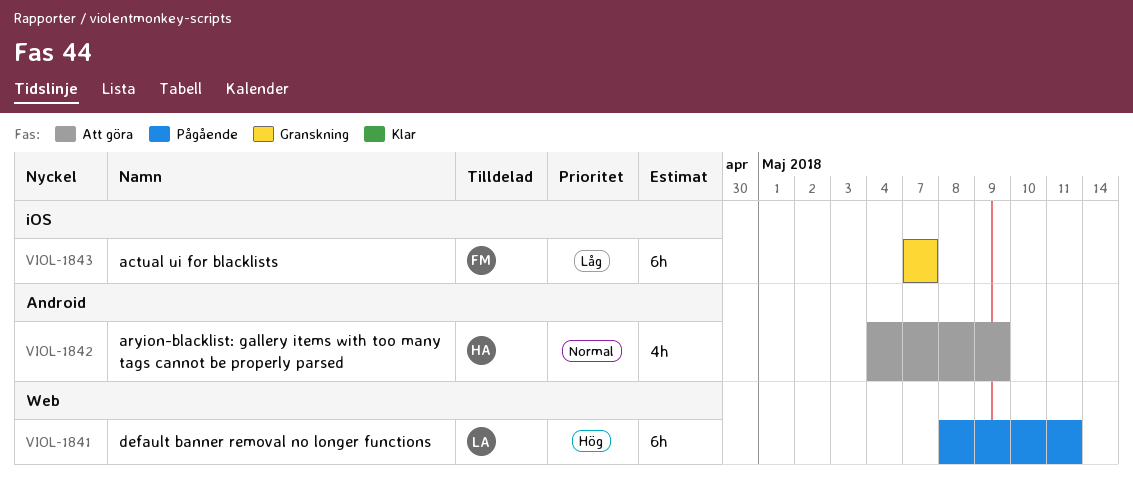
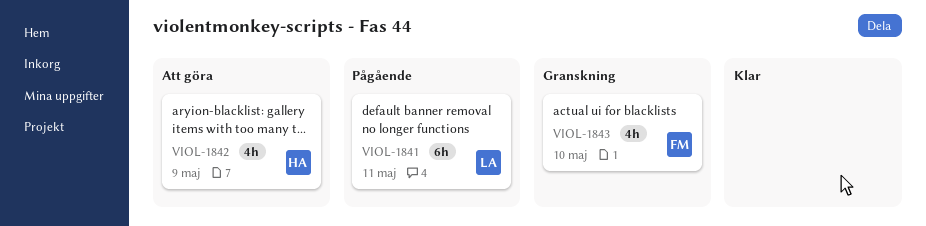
VIOL-1843, estimate: 6h -> 4h
VIOL-1843, due: May 7 -> May 10

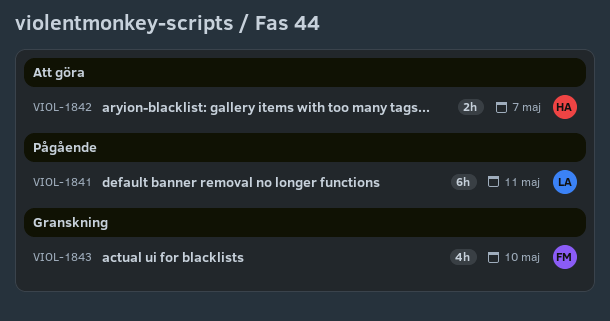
VIOL-1842, estimate: 4h -> 2h
VIOL-1842, due: May 9 -> May 7

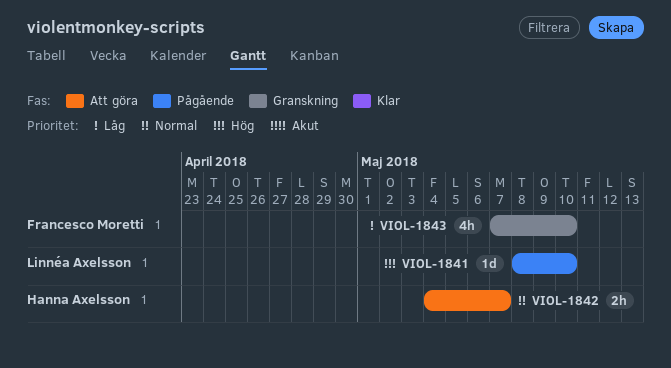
VIOL-1841, estimate: 6h -> 1d
VIOL-1841, due: May 11 -> May 10

